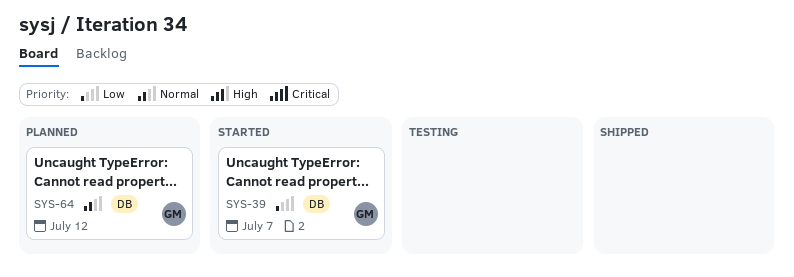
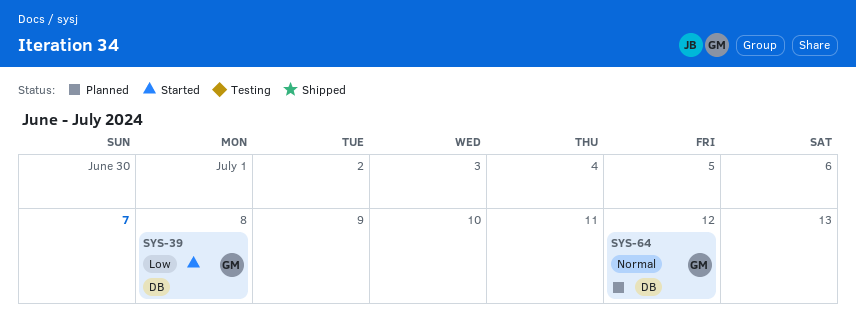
SYS-39, due: Jul 7 -> Jul 8

